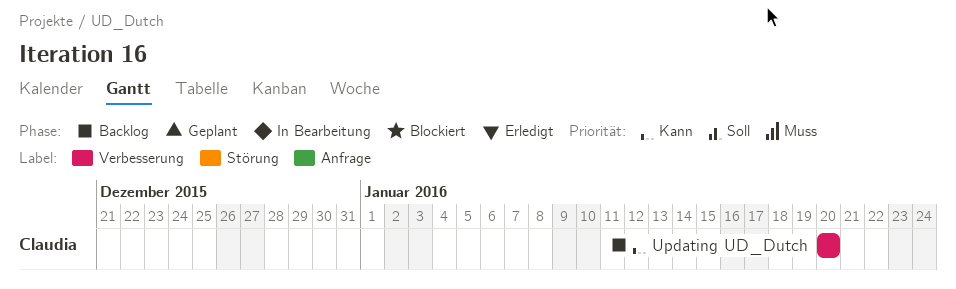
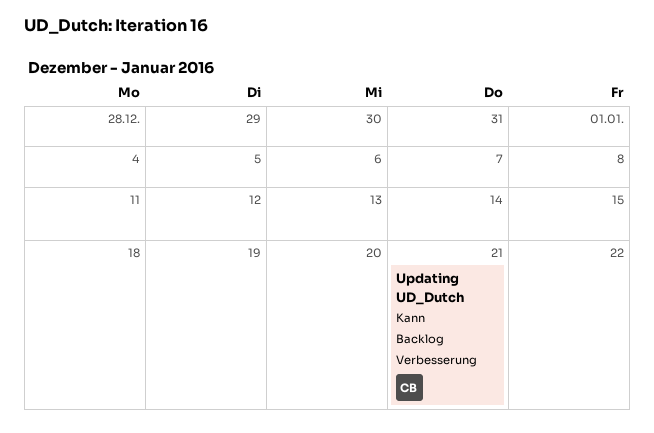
Updating UD_Dutch, due: Jan 20 -> Jan 21

